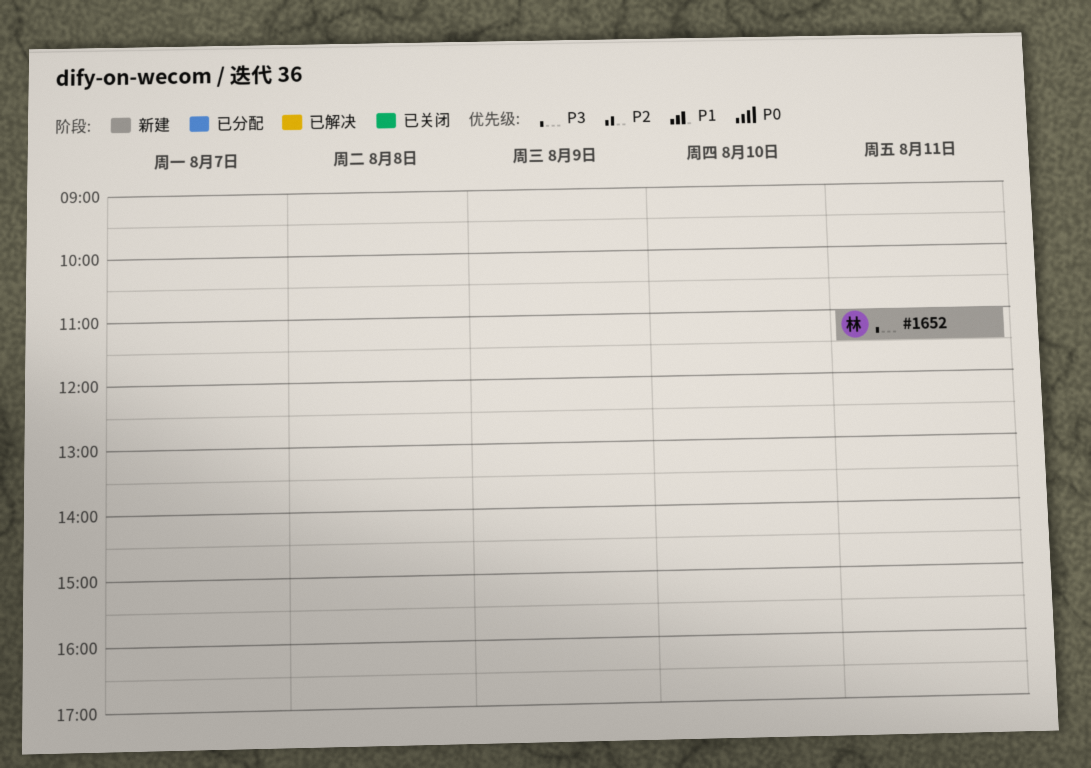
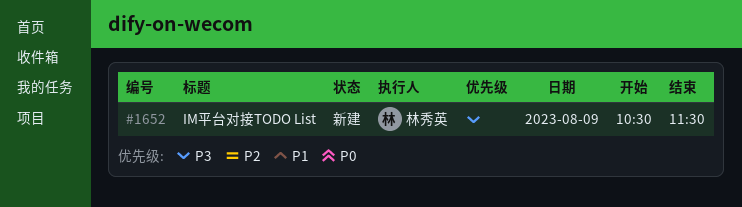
#1652, day: Aug 11 -> Aug 9
#1652, begins: 11:00 -> 10:30

